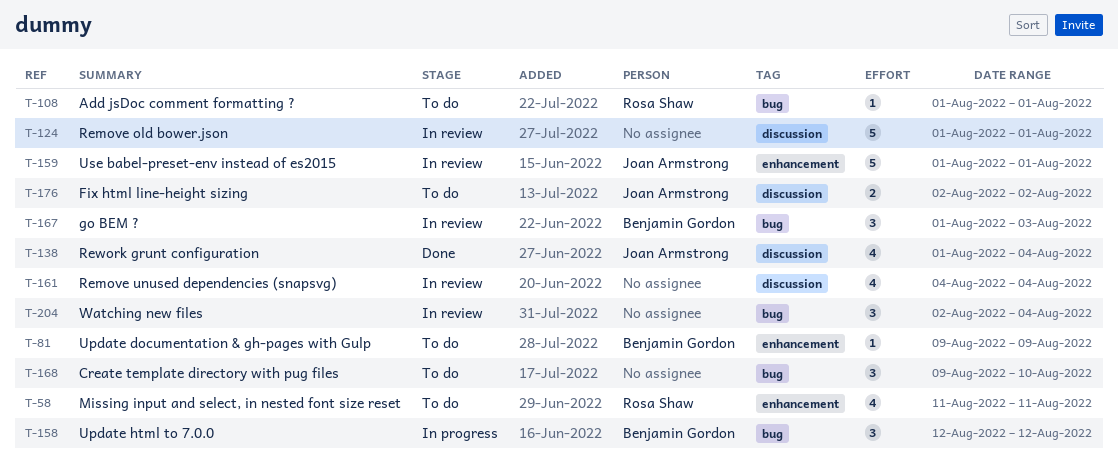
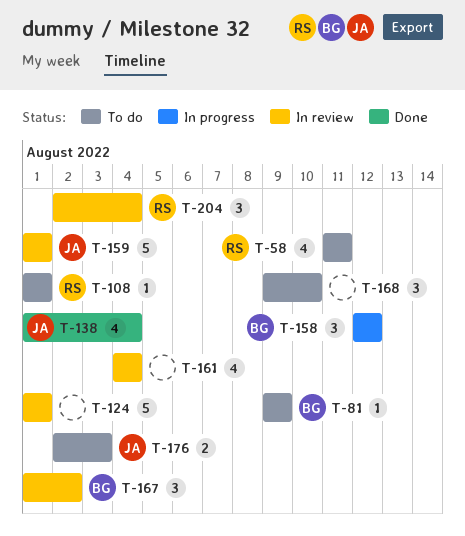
T-167, due: Aug 3 -> Aug 2
T-176, due: Aug 2 -> Aug 3
T-204, owner: none -> Rosa Shaw

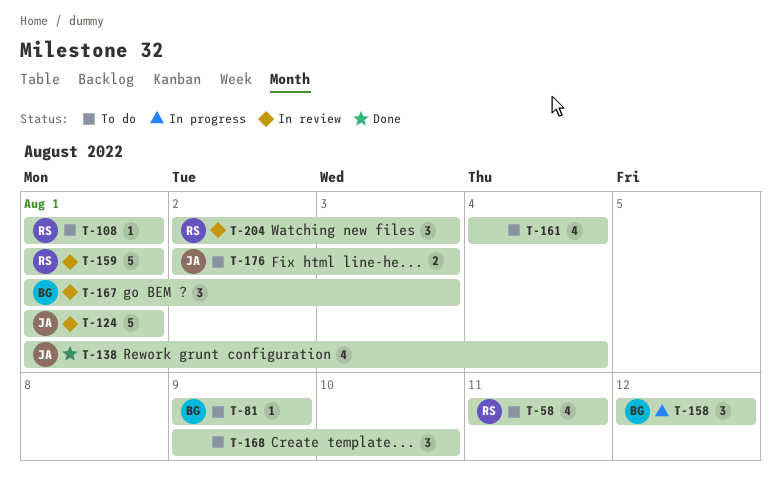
T-124, owner: none -> JA
T-159, owner: JA -> RS
T-161, status: In review -> To do
T-167, due: Aug 2 -> Aug 3
T-204, due: Aug 4 -> Aug 3

